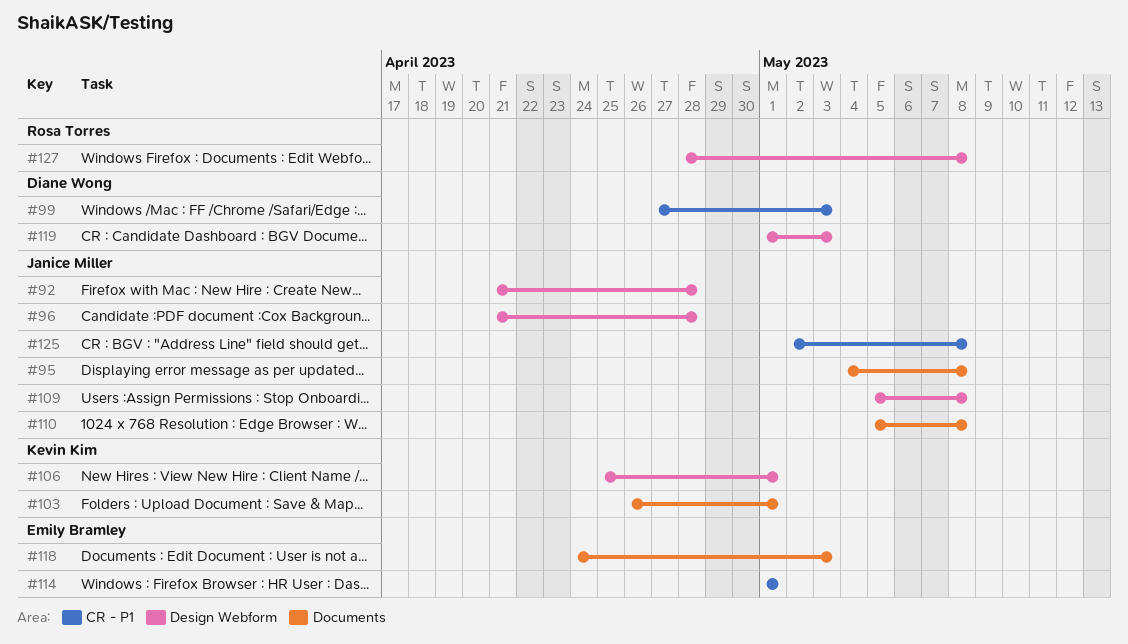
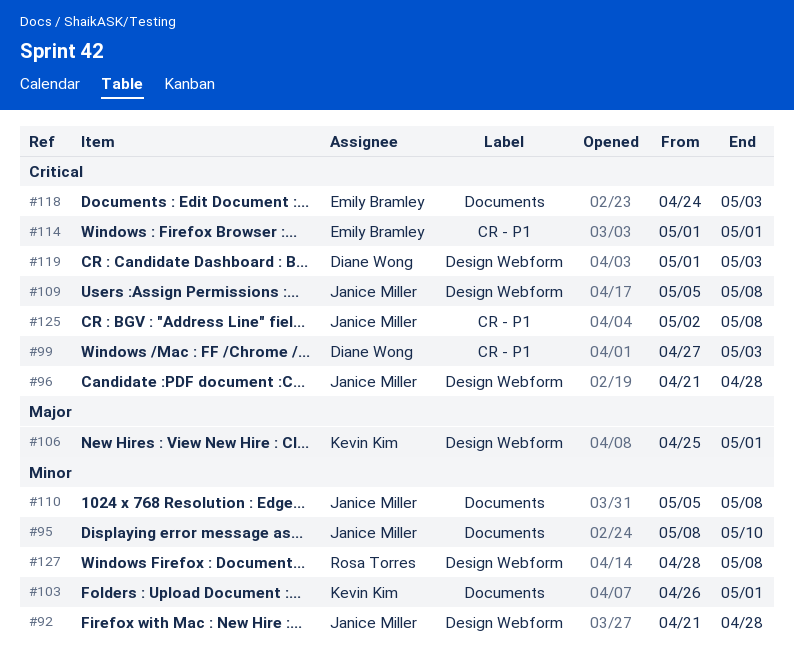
#95, start: May 4 -> May 8
#95, due: May 8 -> May 10

